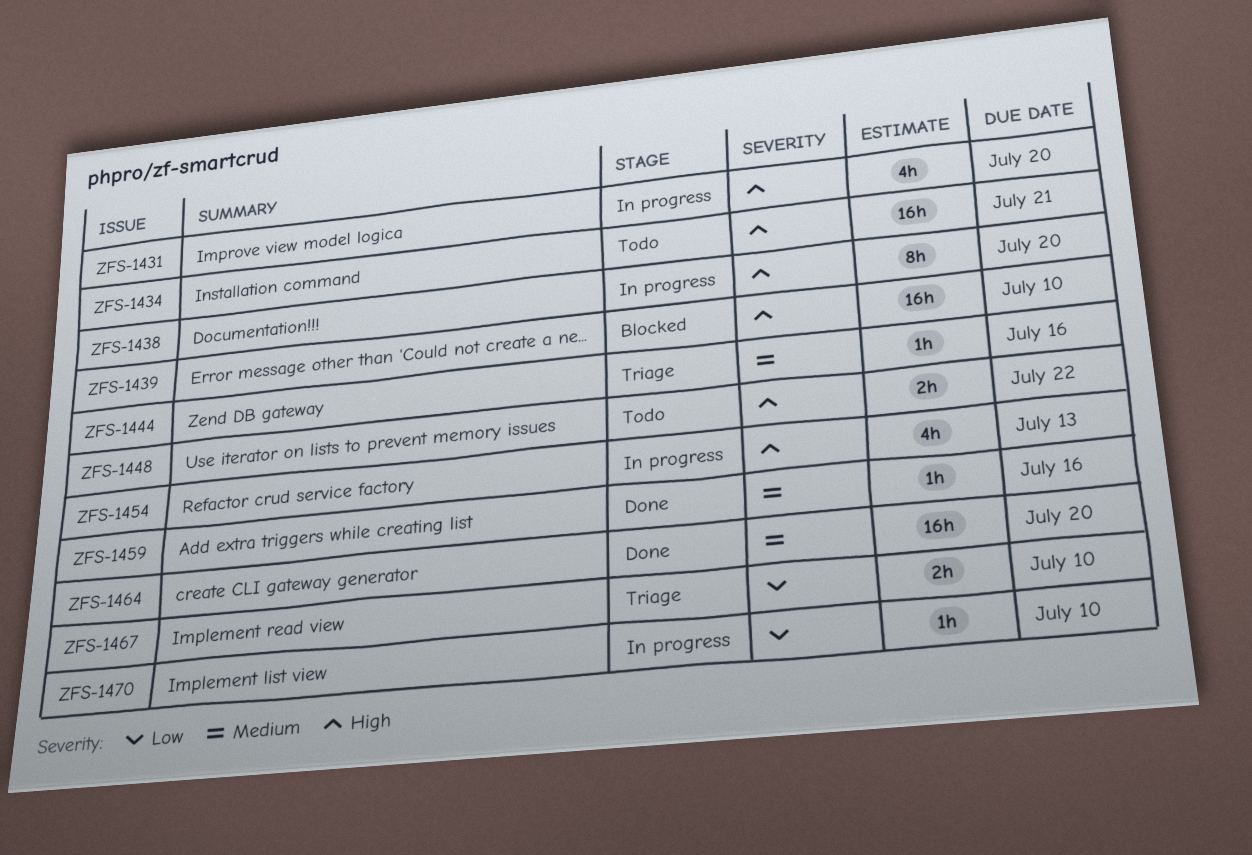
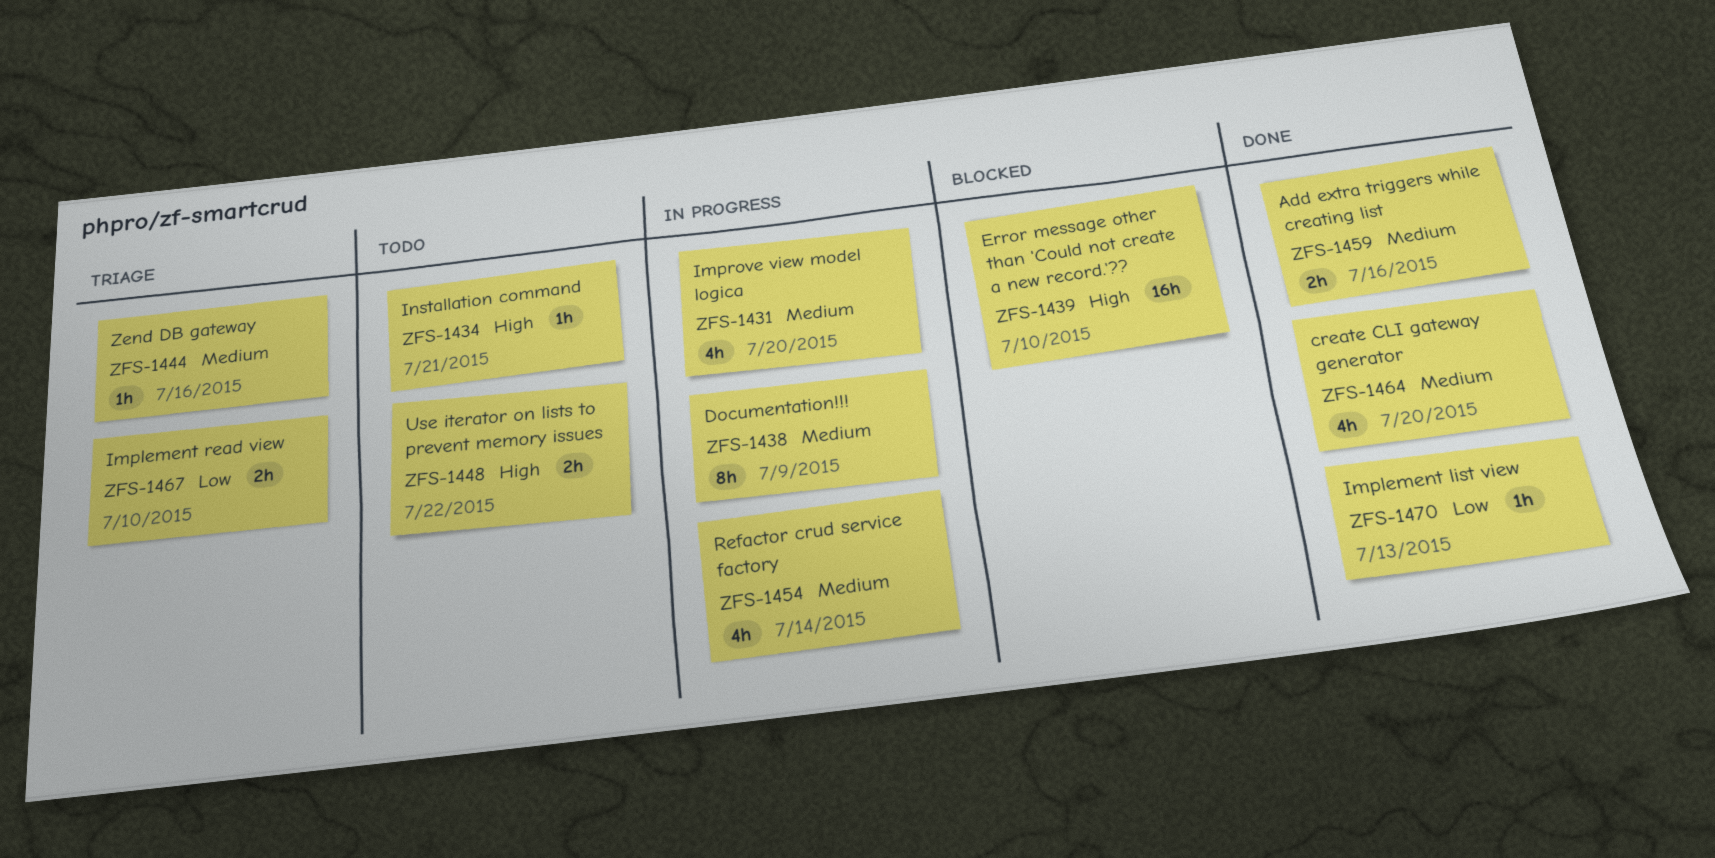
ZFS-1431, priority: High -> Medium
ZFS-1434, estimate: 16h -> 1h
ZFS-1438, priority: High -> Medium
ZFS-1438, due: Jul 20 -> Jul 9
ZFS-1454, priority: High -> Medium
ZFS-1454, due: Jul 13 -> Jul 14
ZFS-1459, estimate: 1h -> 2h
ZFS-1464, estimate: 16h -> 4h
ZFS-1470, status: In progress -> Done
ZFS-1470, due: Jul 10 -> Jul 13

